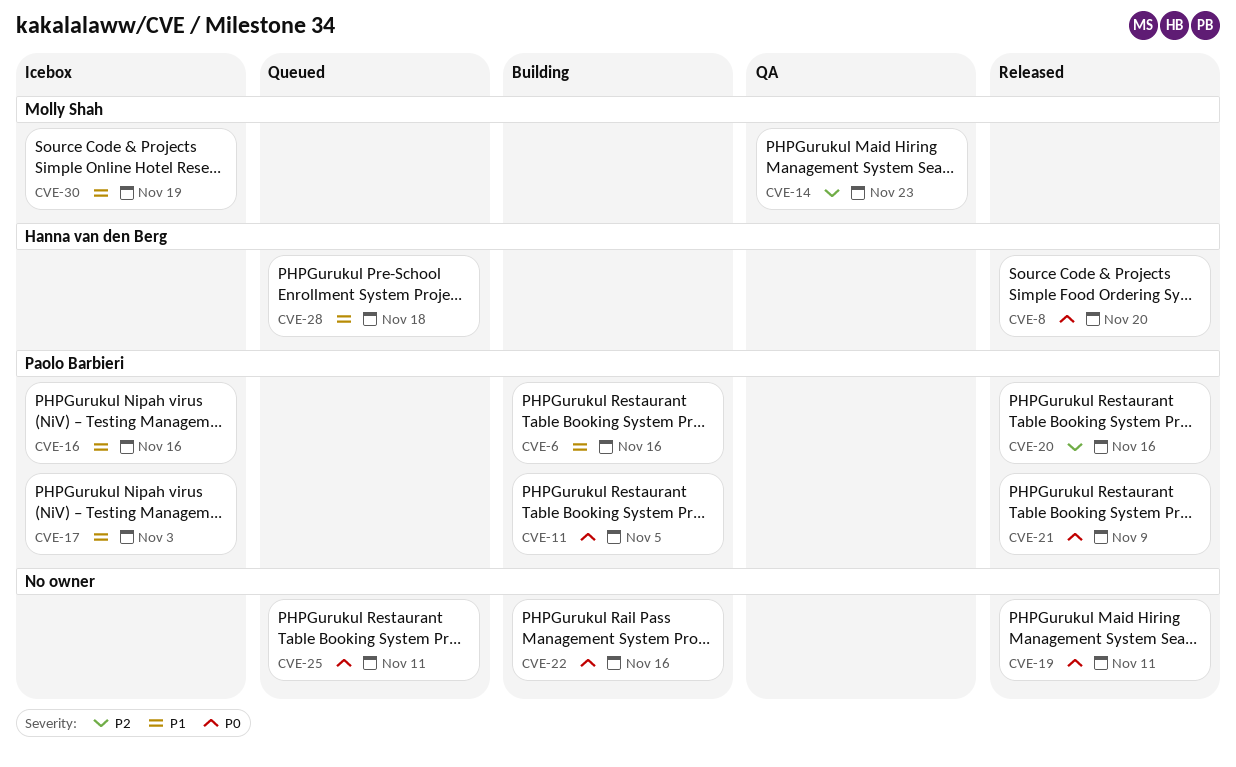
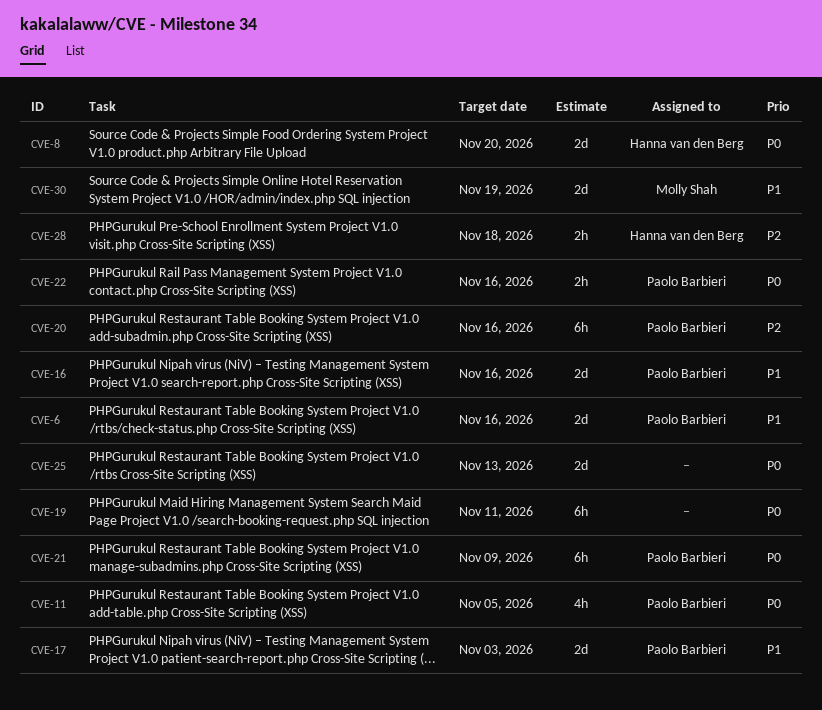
CVE-14: present -> none
CVE-22, owner: none -> Paolo Barbieri
CVE-25, due: Nov 11 -> Nov 13
CVE-28, priority: P1 -> P2

